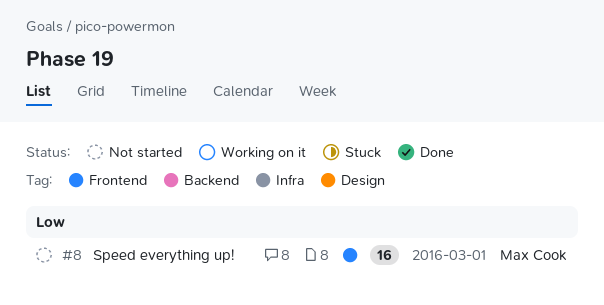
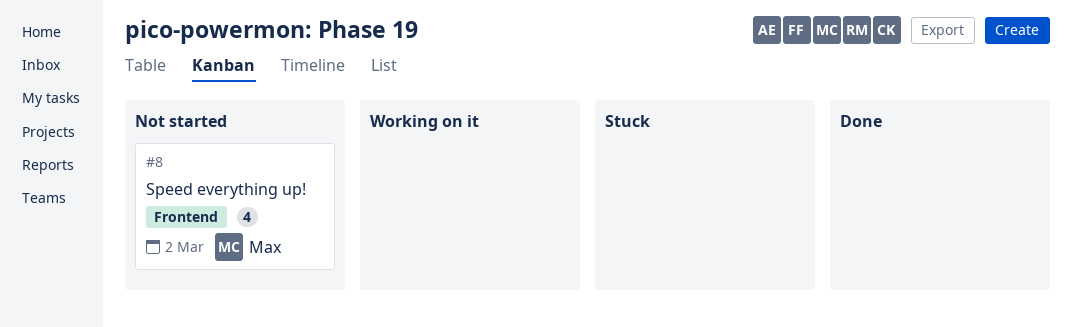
#8, estimate: 16 -> 4
#8, due: Mar 1 -> Mar 2

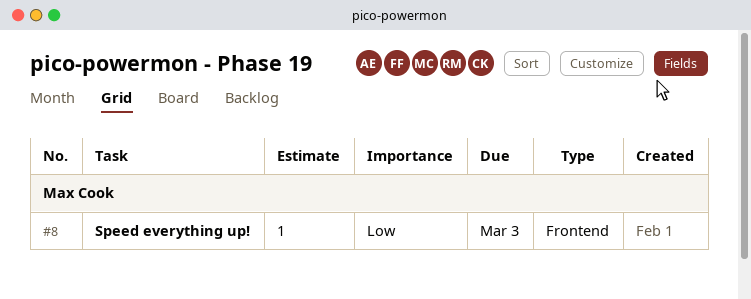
#8, estimate: 4 -> 1
#8, due: Mar 2 -> Mar 3

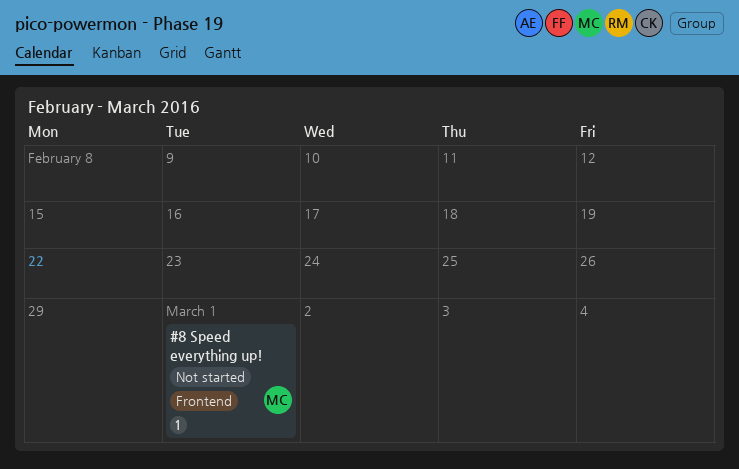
#8, due: Mar 3 -> Mar 1

